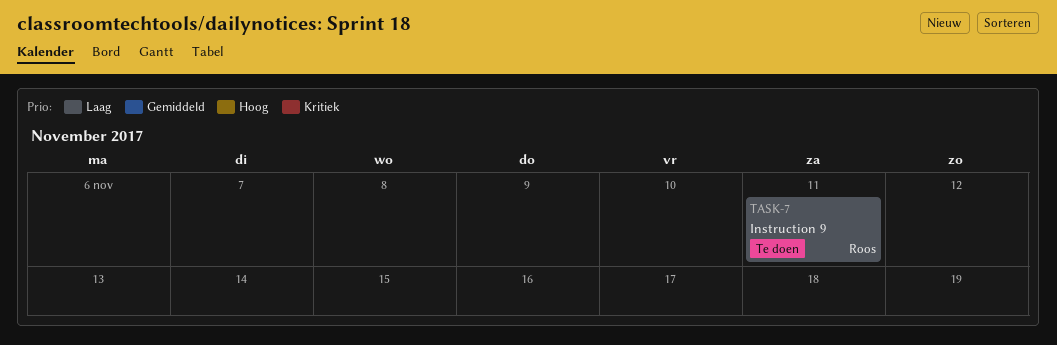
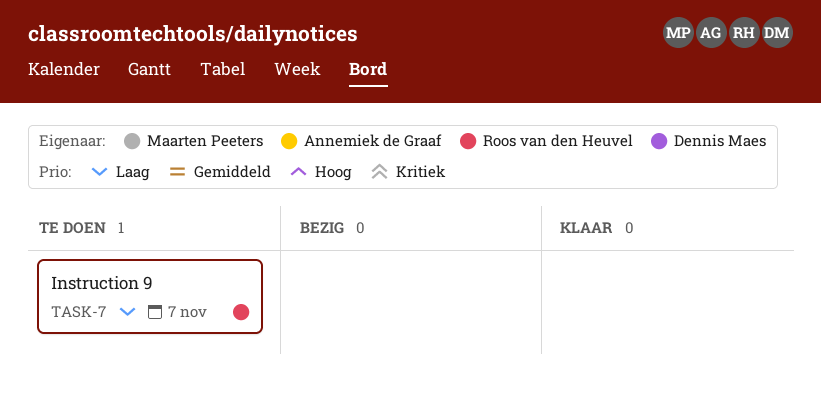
TASK-7, due: Nov 11 -> Nov 7

